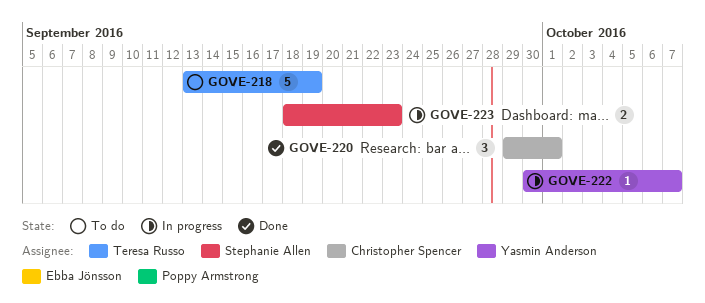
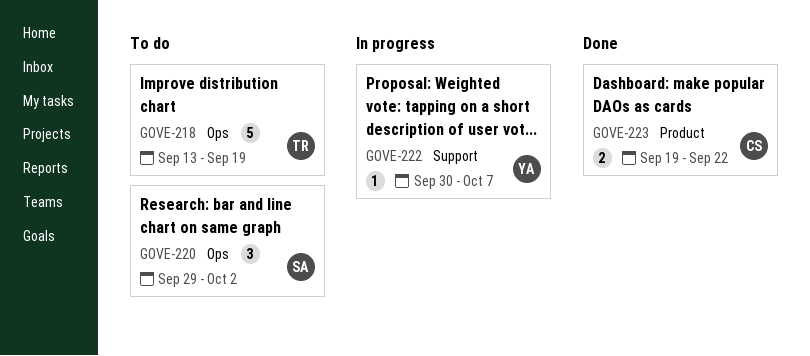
GOVE-220, status: Done -> To do
GOVE-220, owner: Christopher Spencer -> Stephanie Allen
GOVE-220, due: Oct 1 -> Oct 2
GOVE-223, status: In progress -> Done
GOVE-223, owner: Stephanie Allen -> Christopher Spencer
GOVE-223, start: Sep 18 -> Sep 19
GOVE-223, due: Sep 23 -> Sep 22

